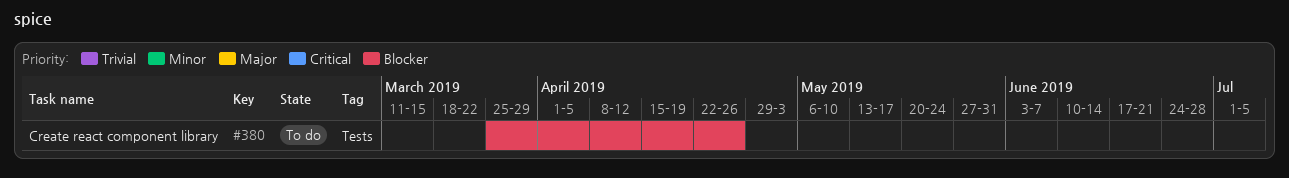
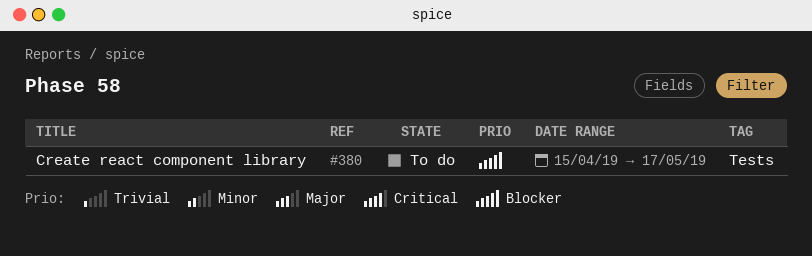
#380, start: Mar 25 -> Apr 15
#380, due: Apr 26 -> May 17

